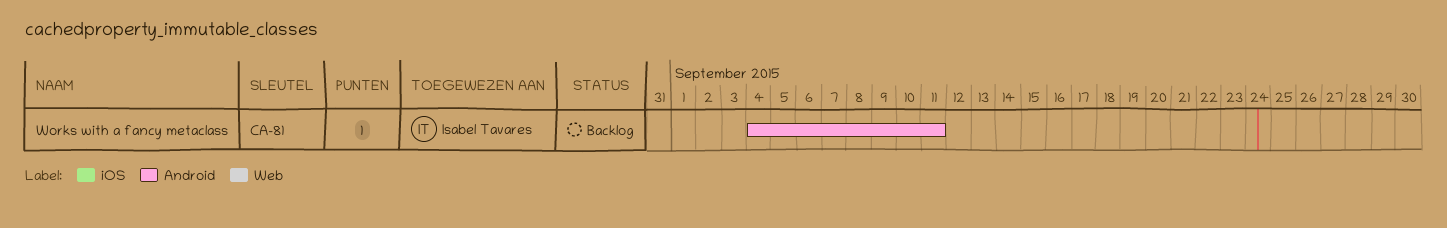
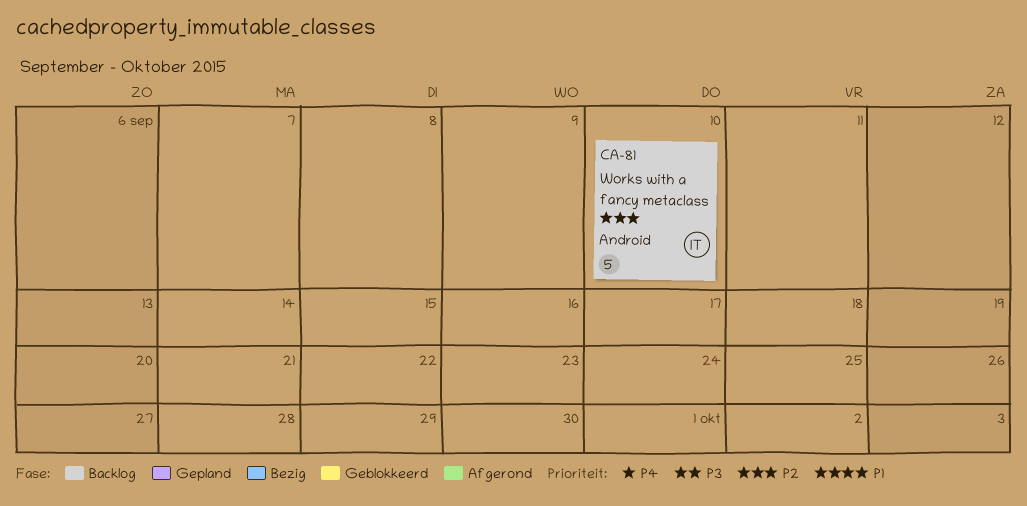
CA-81, estimate: 1 -> 5
CA-81, due: Sep 11 -> Sep 10

